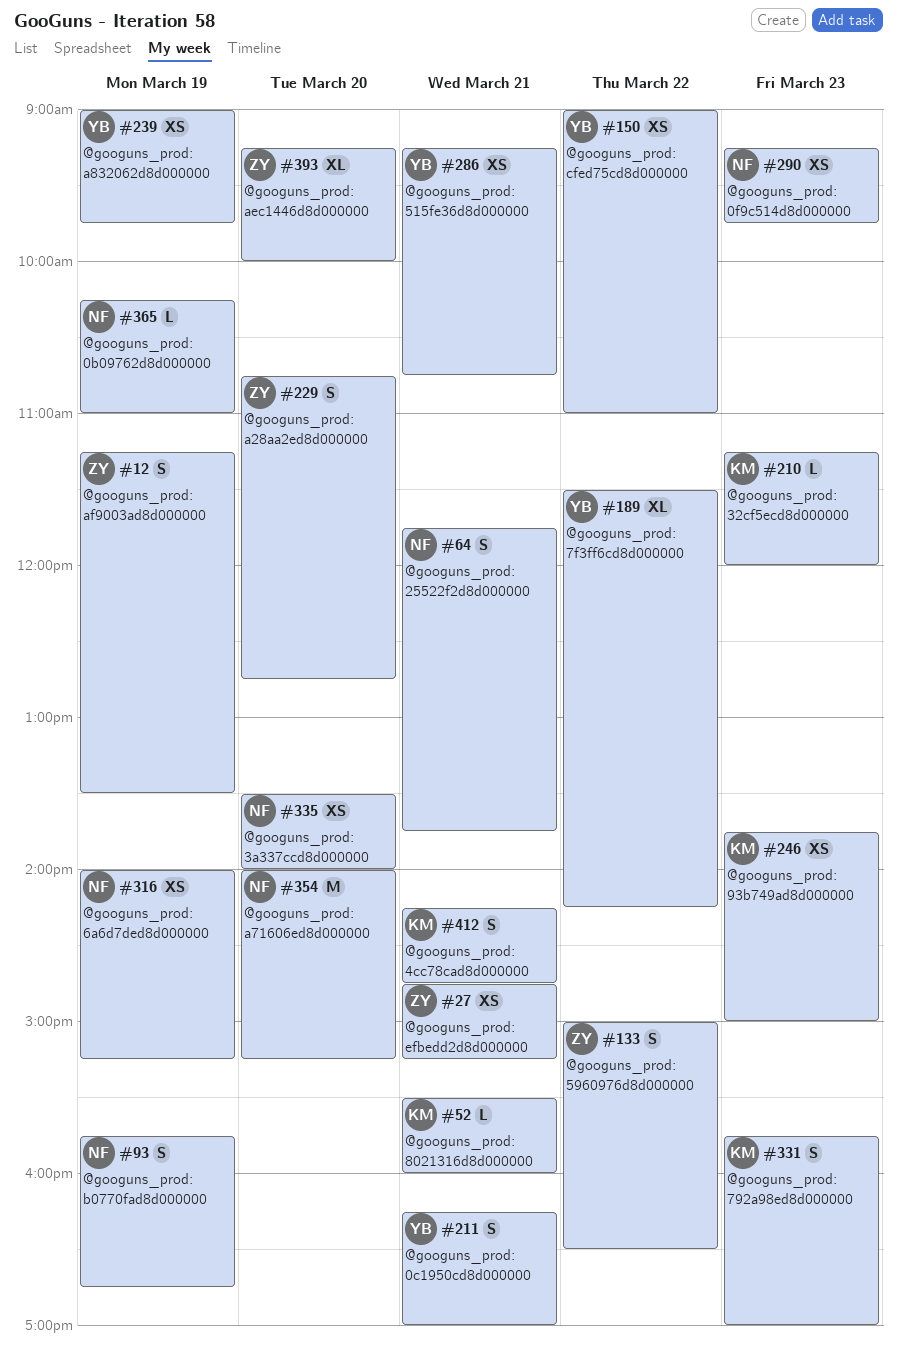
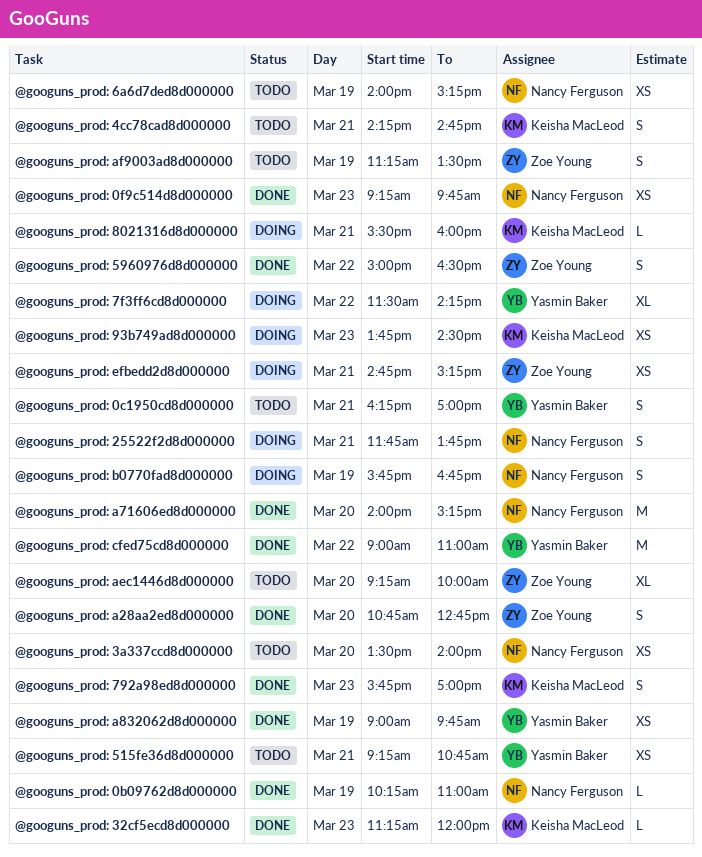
@googuns_prod: 93b749ad8d000000, ends: 15:00 -> 14:30
@googuns_prod: cfed75cd8d000000, estimate: XS -> M

